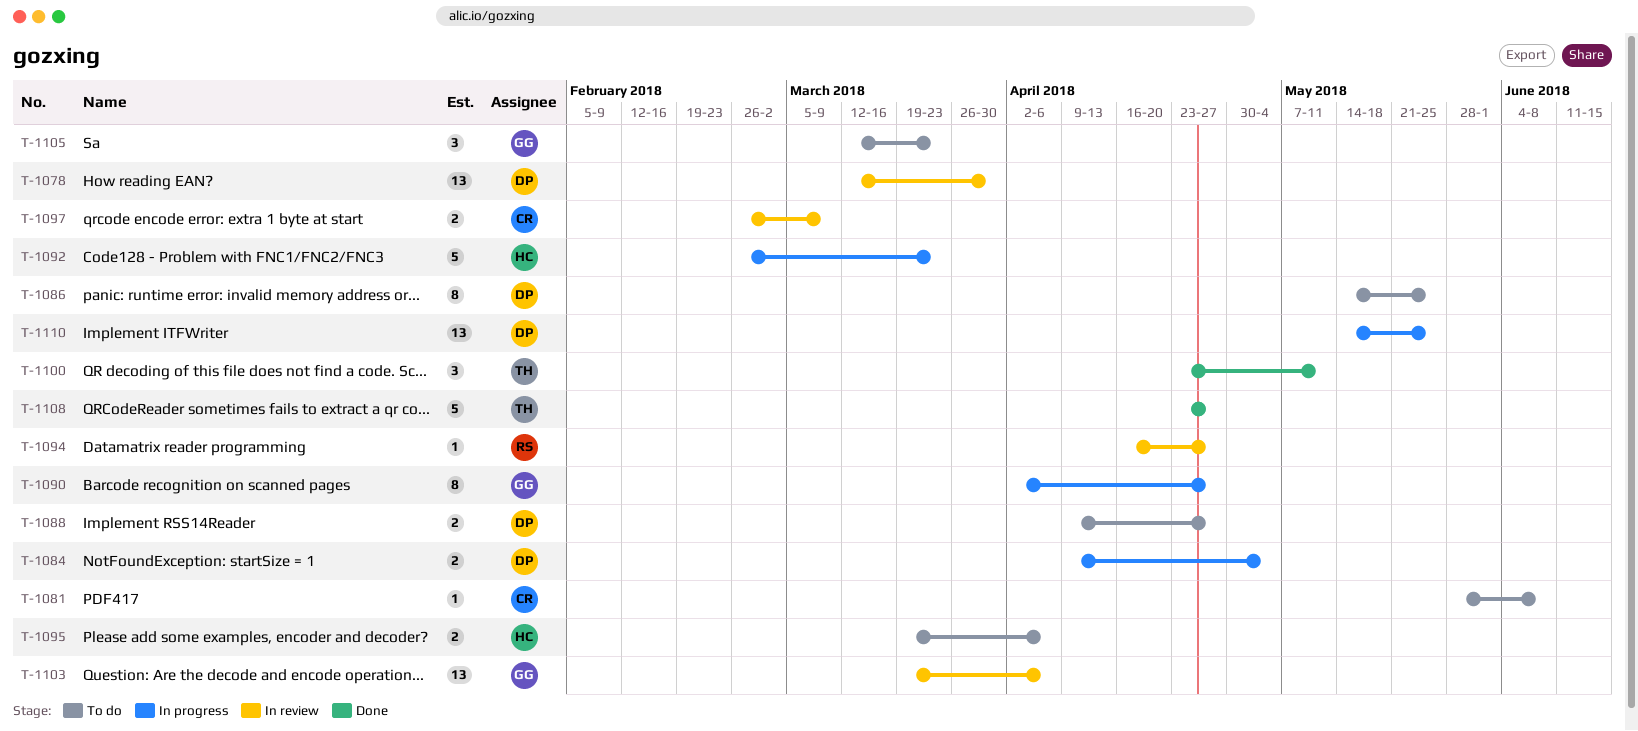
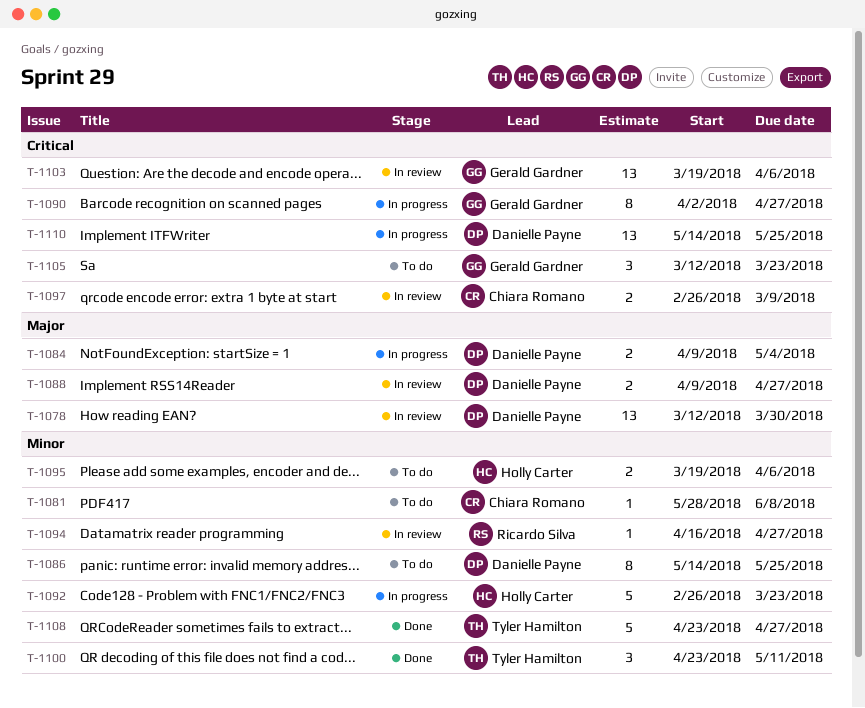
T-1088, status: To do -> In review

